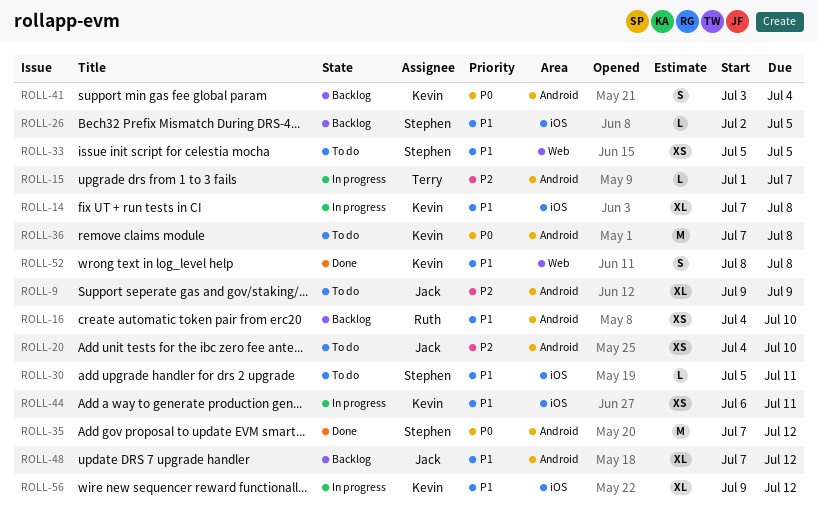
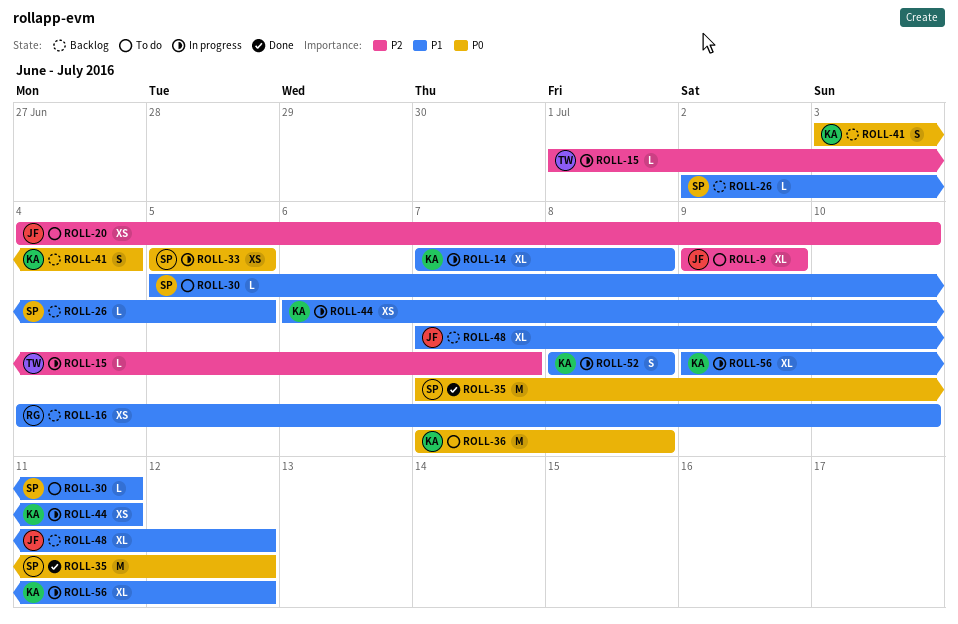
ROLL-33, status: To do -> In progress
ROLL-33, priority: P1 -> P0
ROLL-52, status: Done -> In progress

